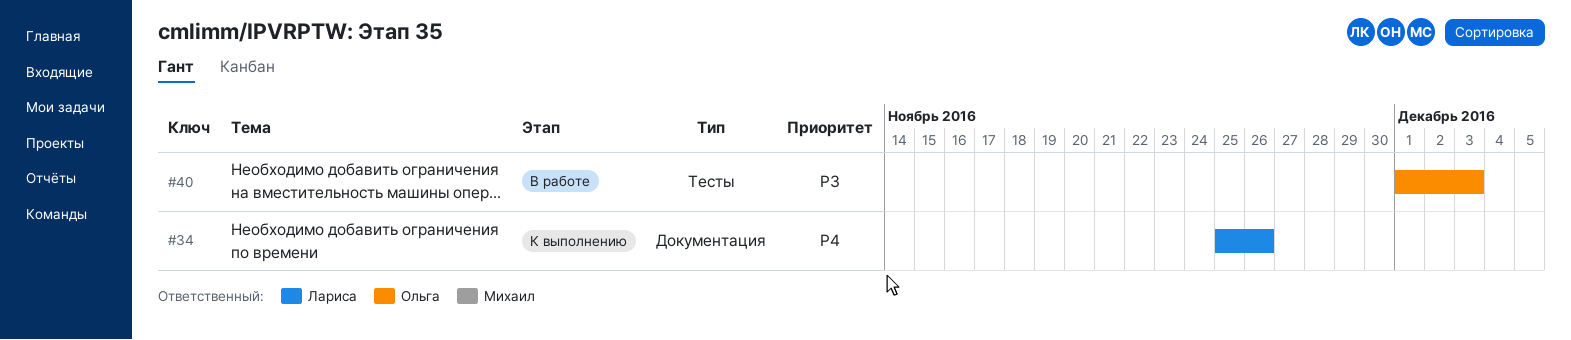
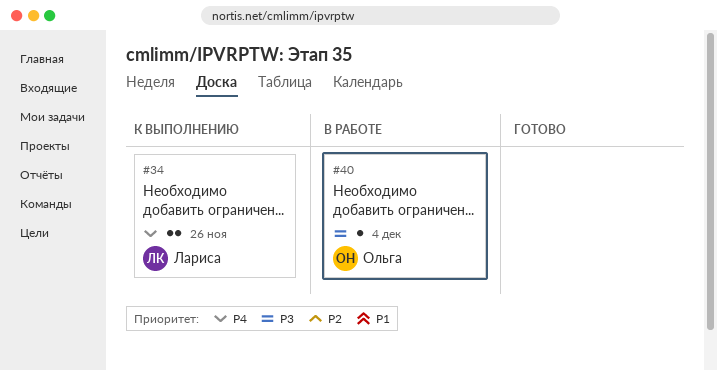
#40, due: Dec 3 -> Dec 4

